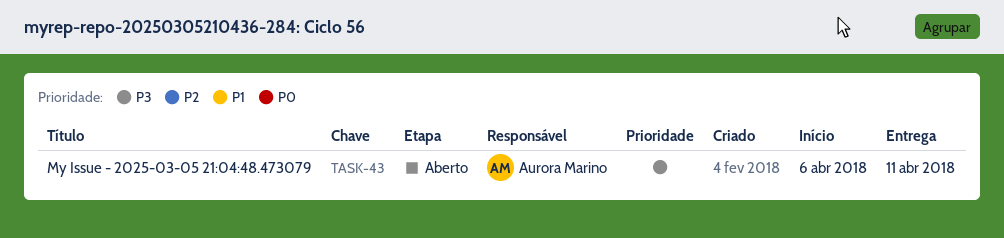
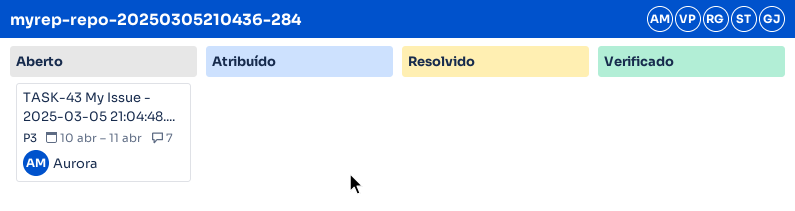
TASK-43, start: Apr 6 -> Apr 10

